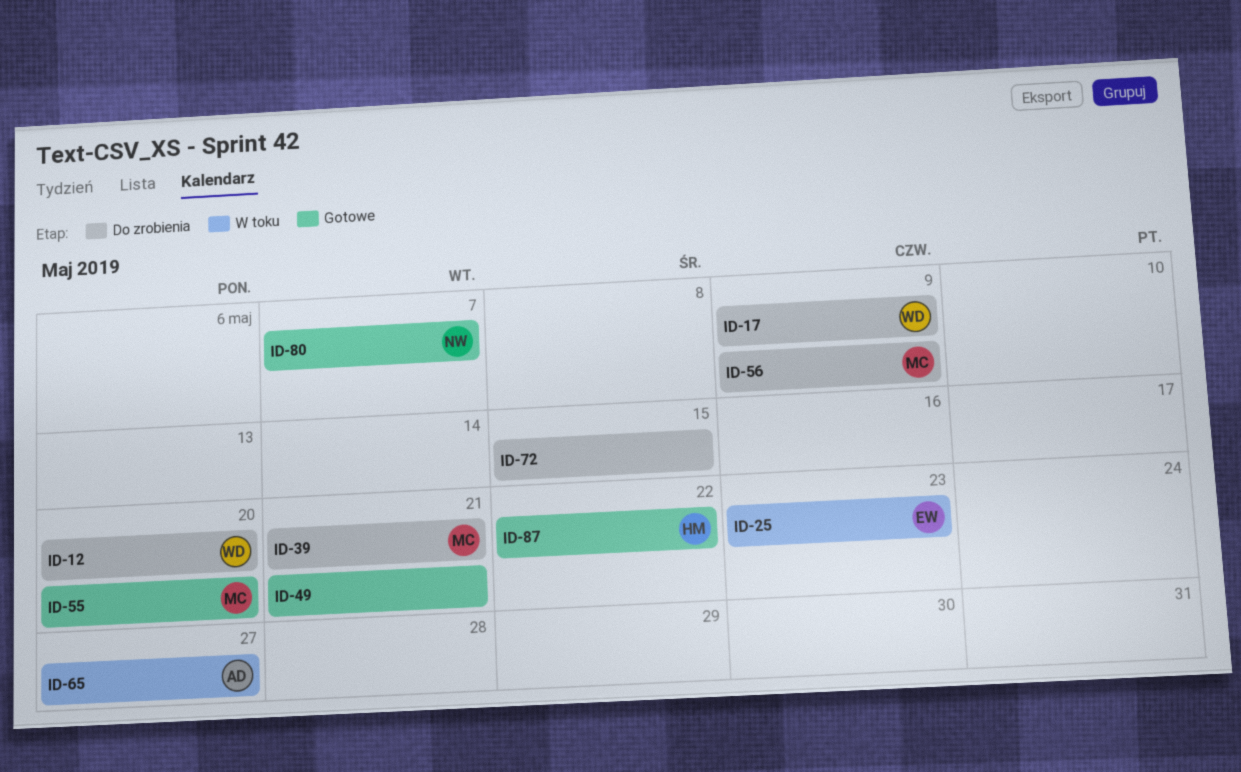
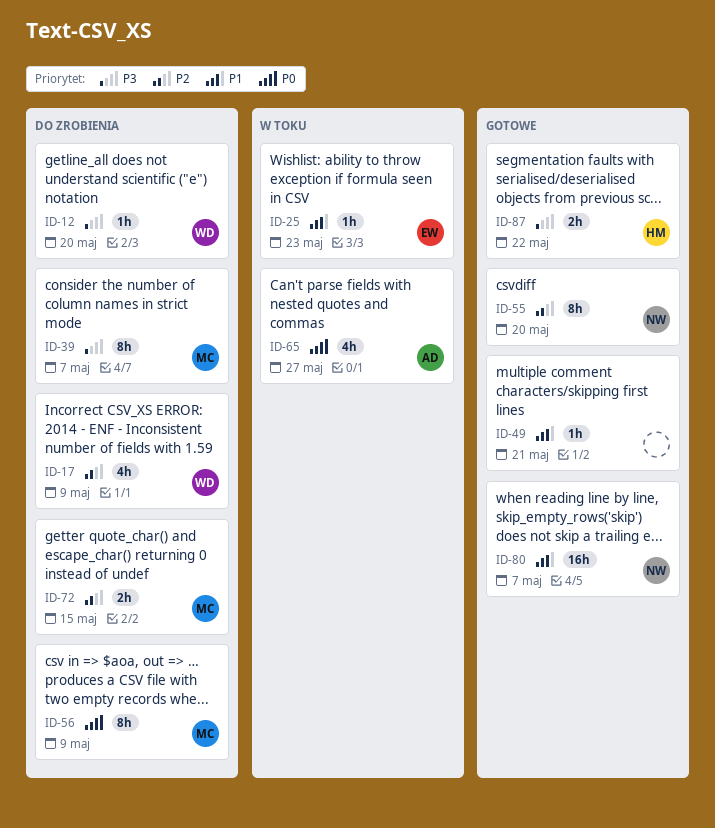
ID-39, due: May 21 -> May 7
ID-55, owner: MC -> NW
ID-72, owner: none -> MC

